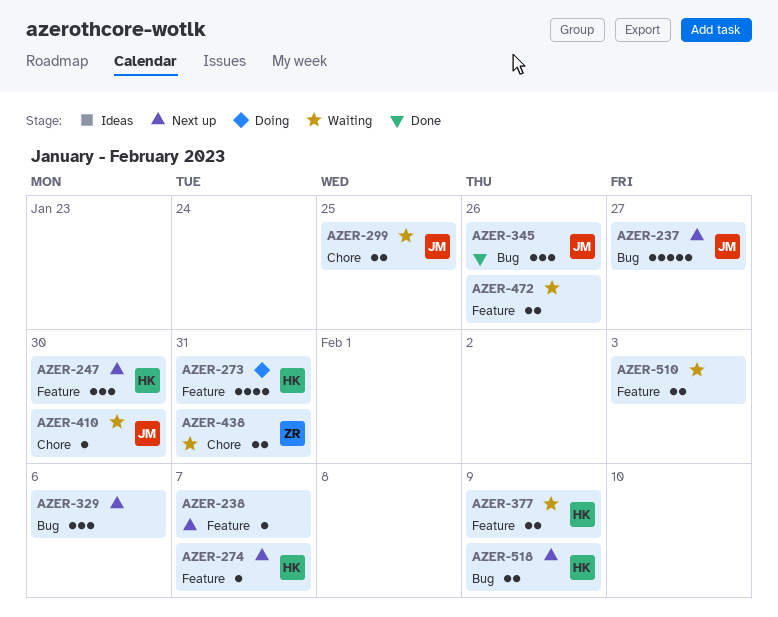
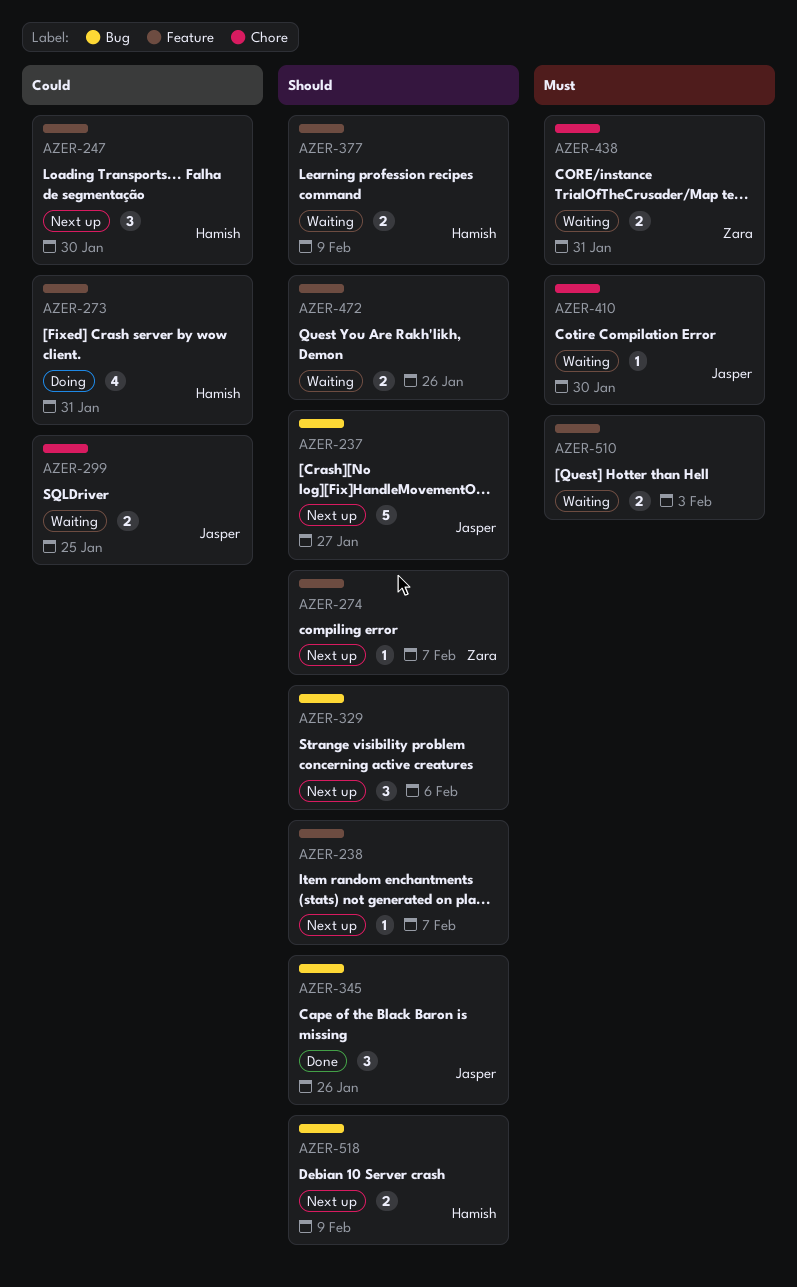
AZER-274, owner: Hamish -> Zara

